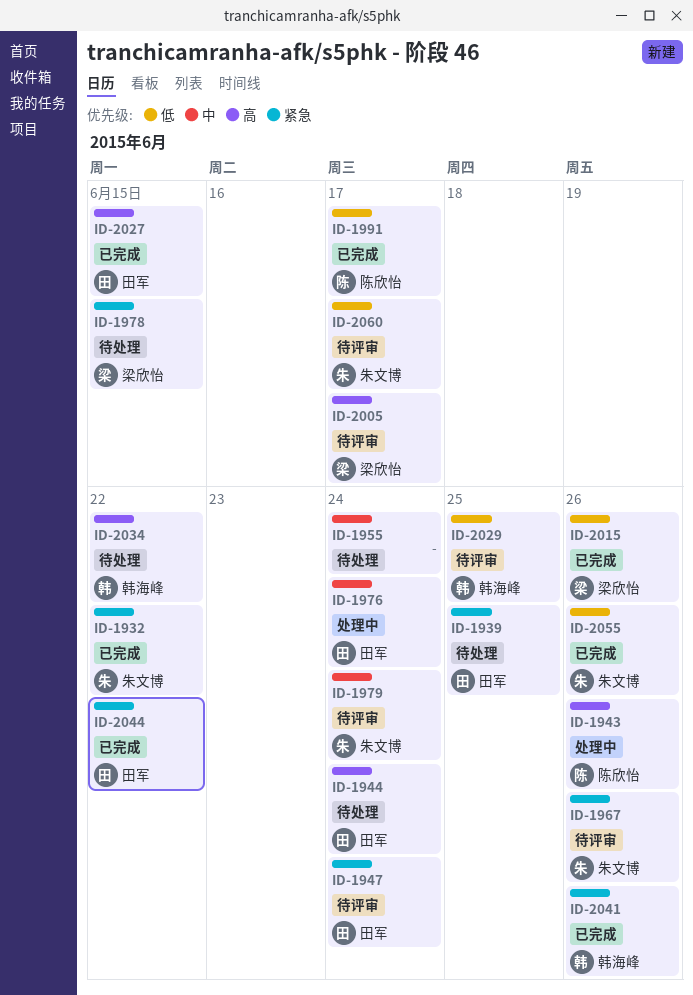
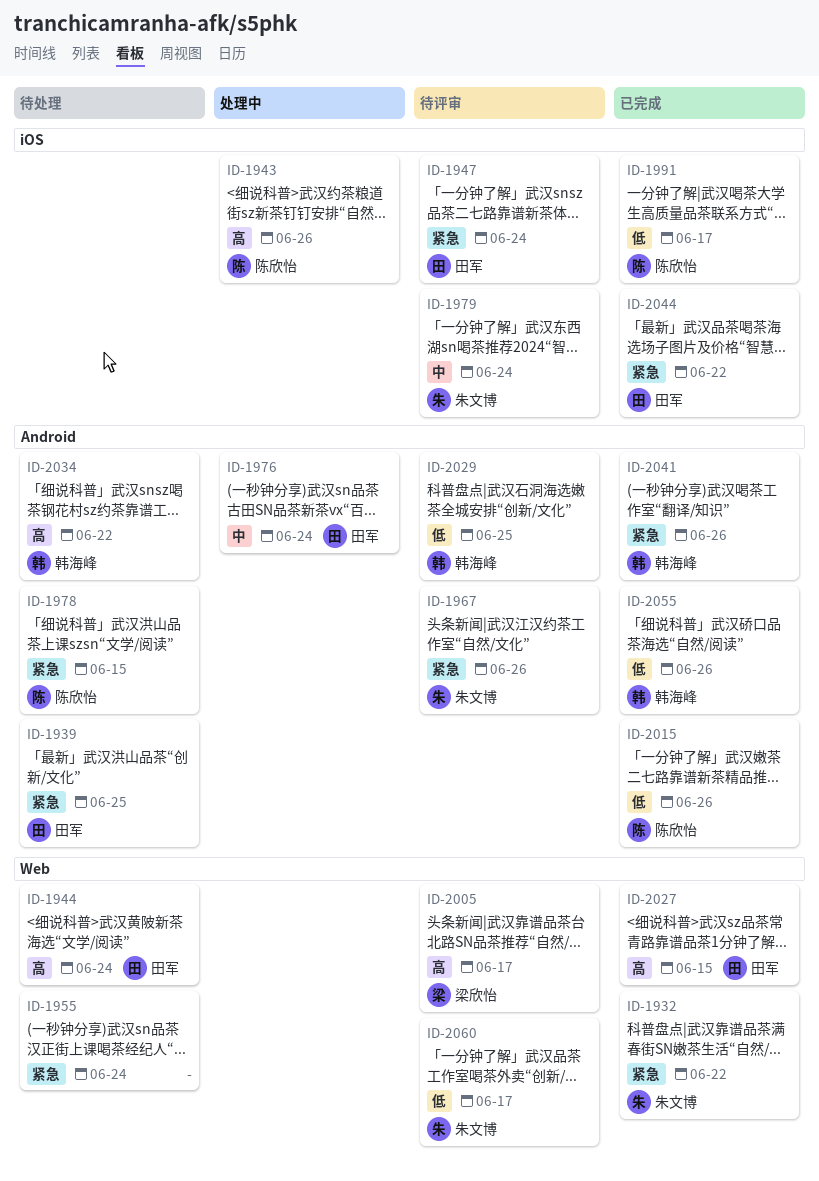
ID-1955, priority: 中 -> 紧急
ID-1978, owner: 梁欣怡 -> 陈欣怡
ID-2015, owner: 梁欣怡 -> 陈欣怡
ID-2055, owner: 朱文博 -> 韩海峰

